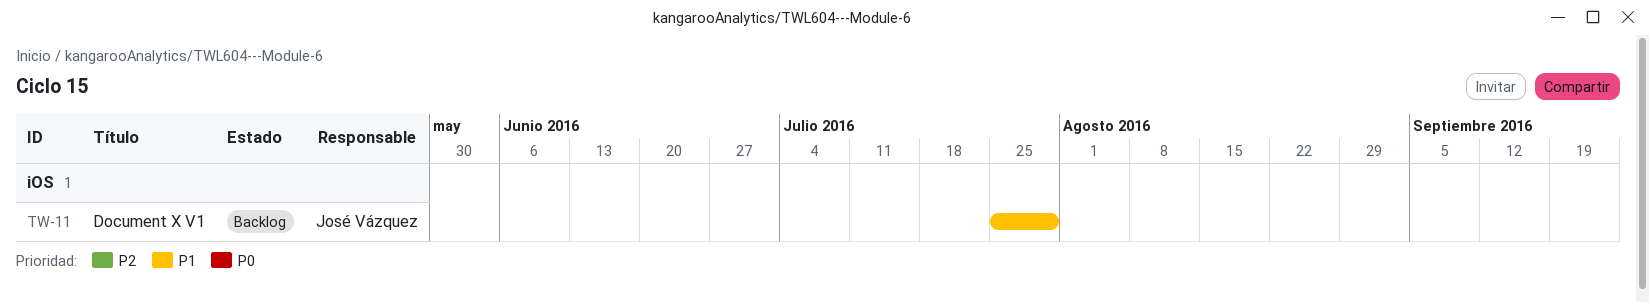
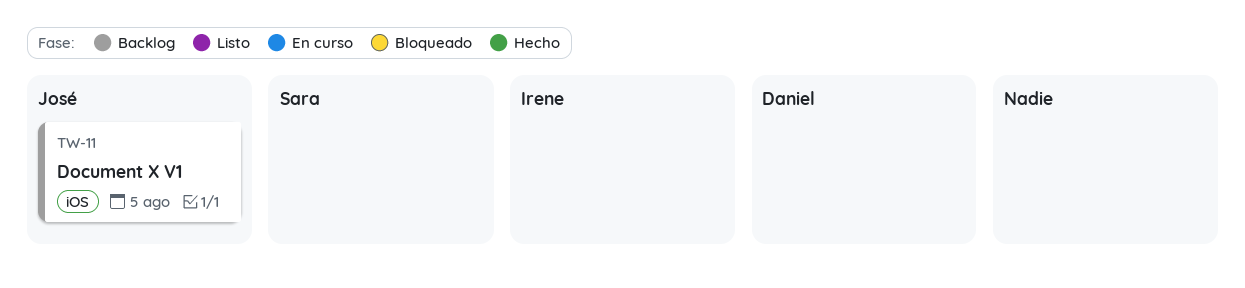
TW-11, due: Jul 29 -> Aug 5

